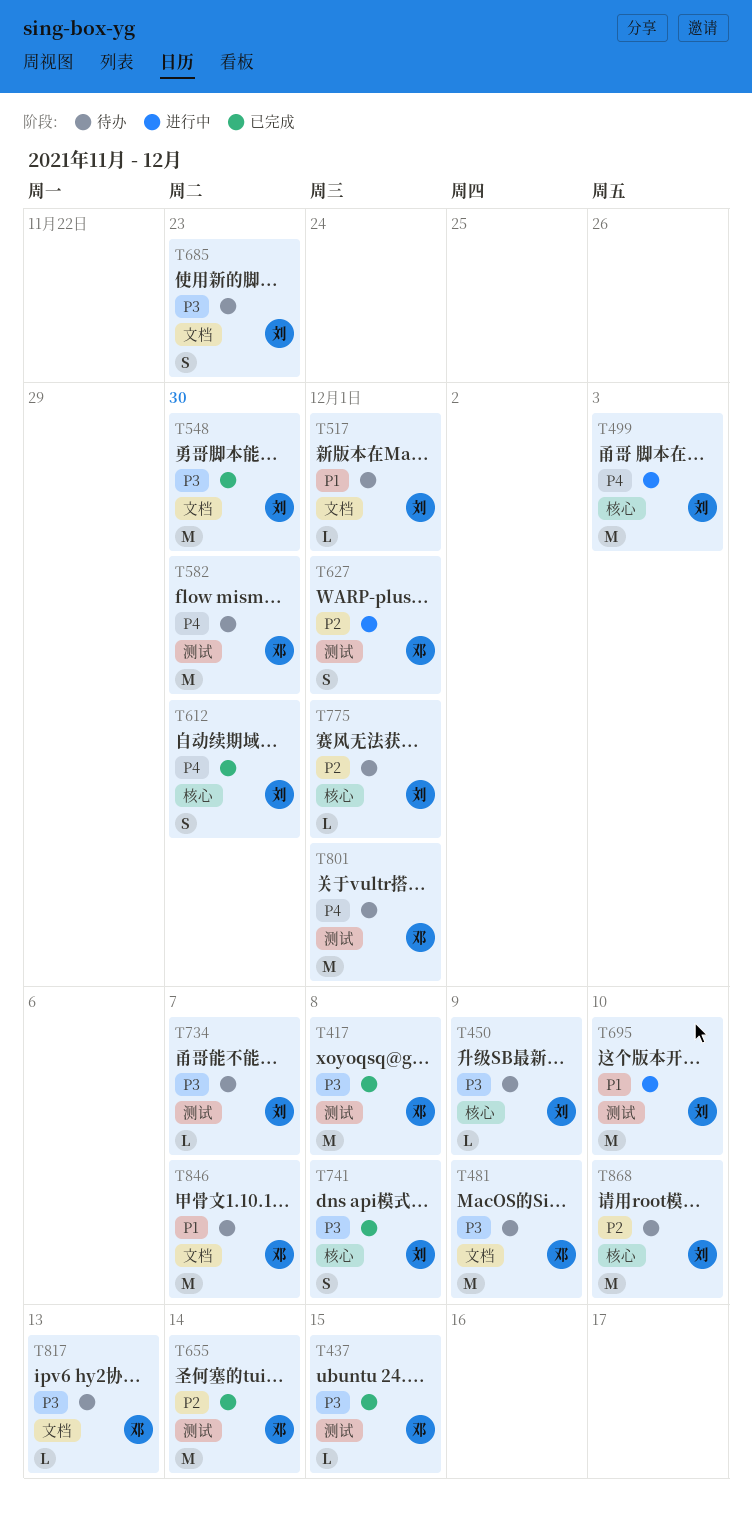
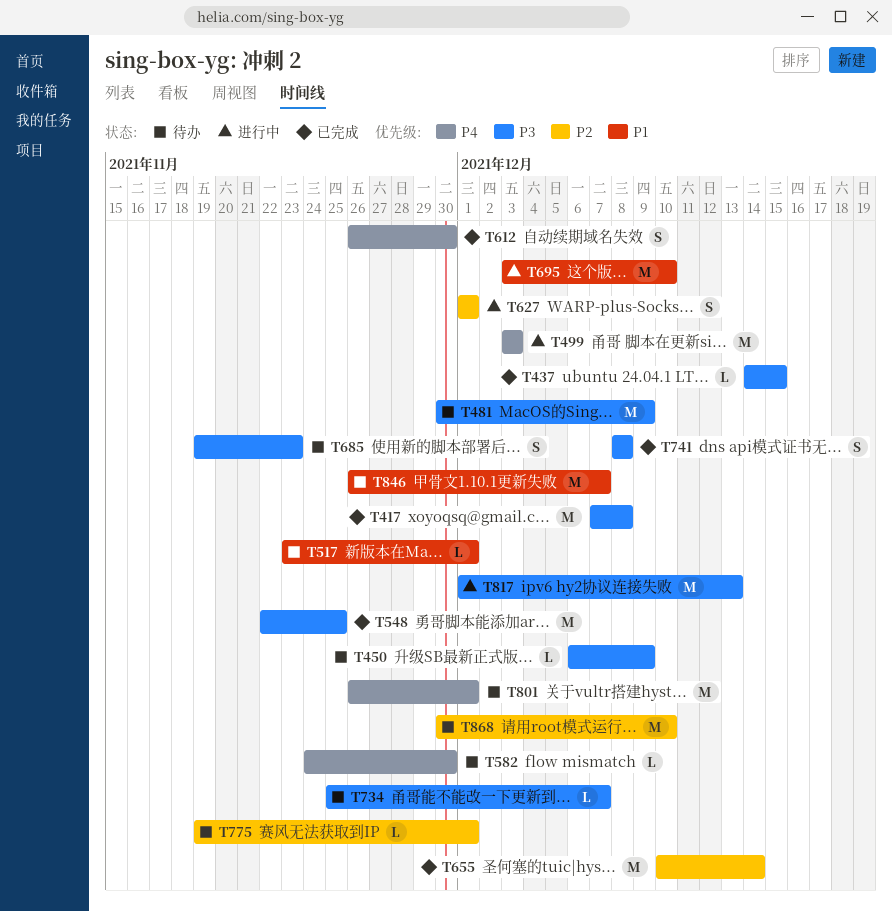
T548, due: Nov 30 -> Nov 25
T582, estimate: M -> L
T817, status: 待办 -> 进行中
T817, estimate: L -> M

